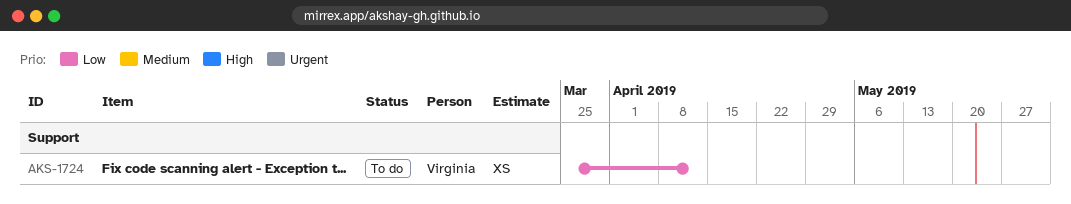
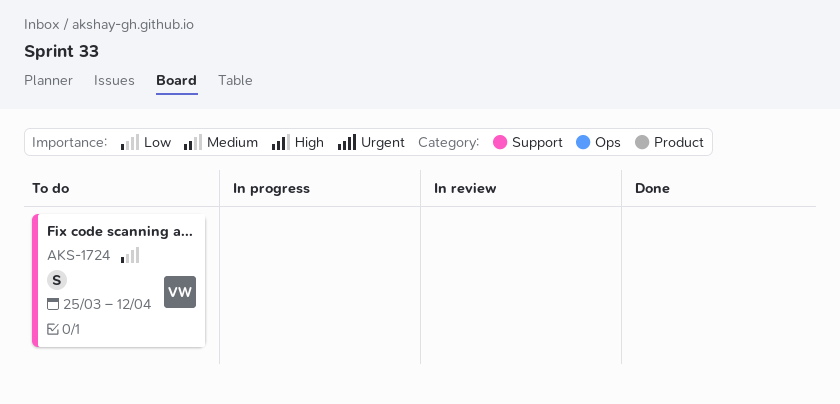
AKS-1724, estimate: XS -> S

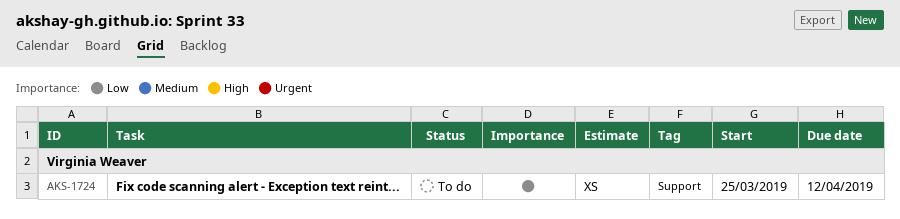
AKS-1724, estimate: S -> XS

